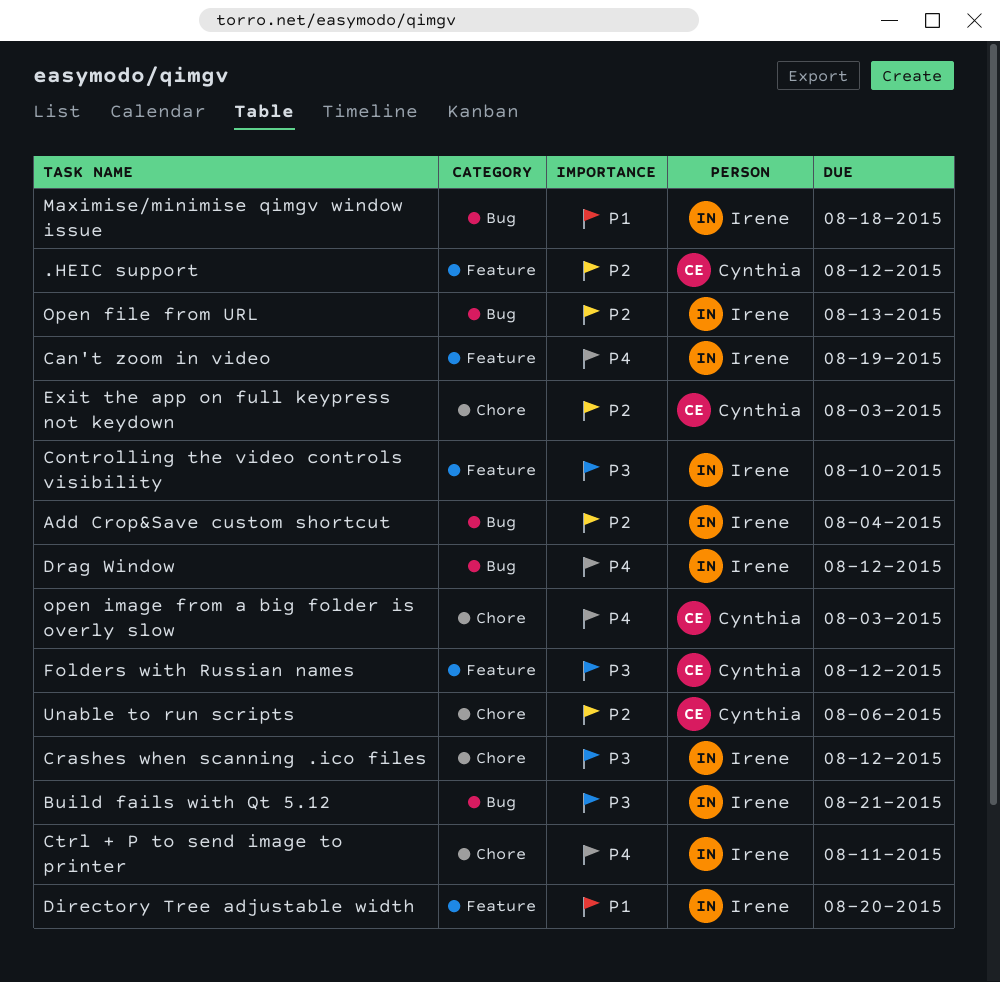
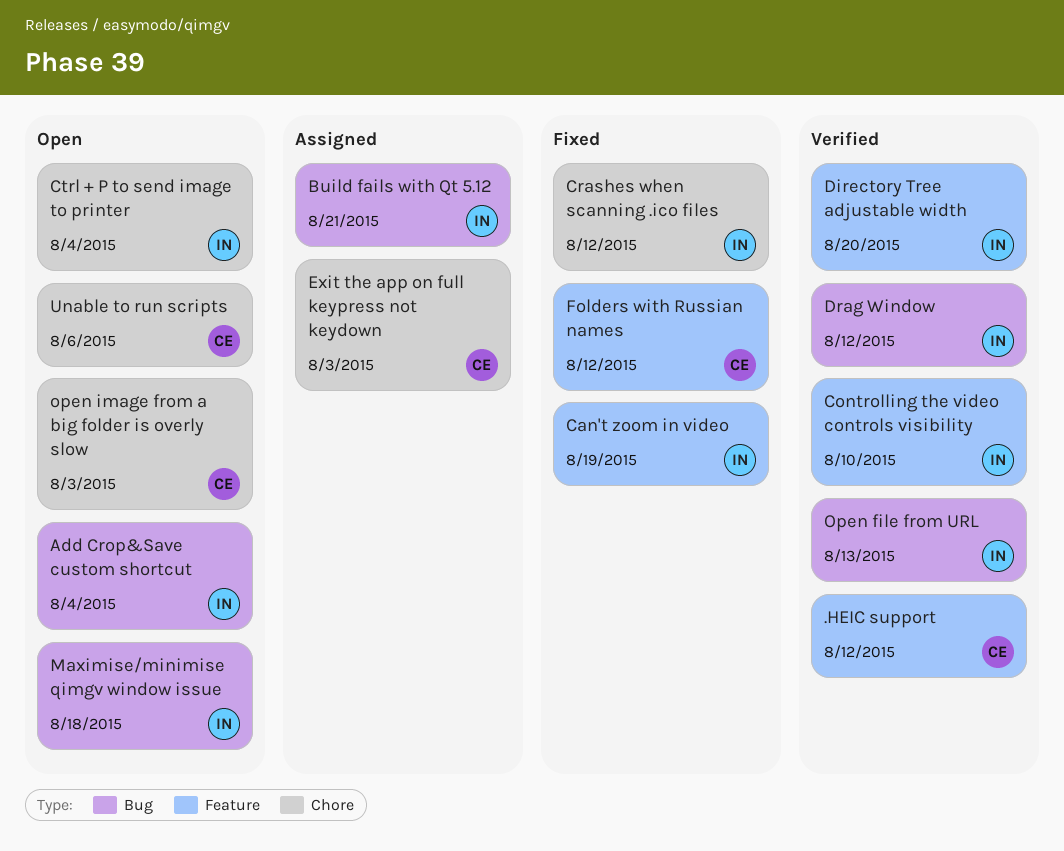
Ctrl + P to send image to printer, due: Aug 11 -> Aug 4

